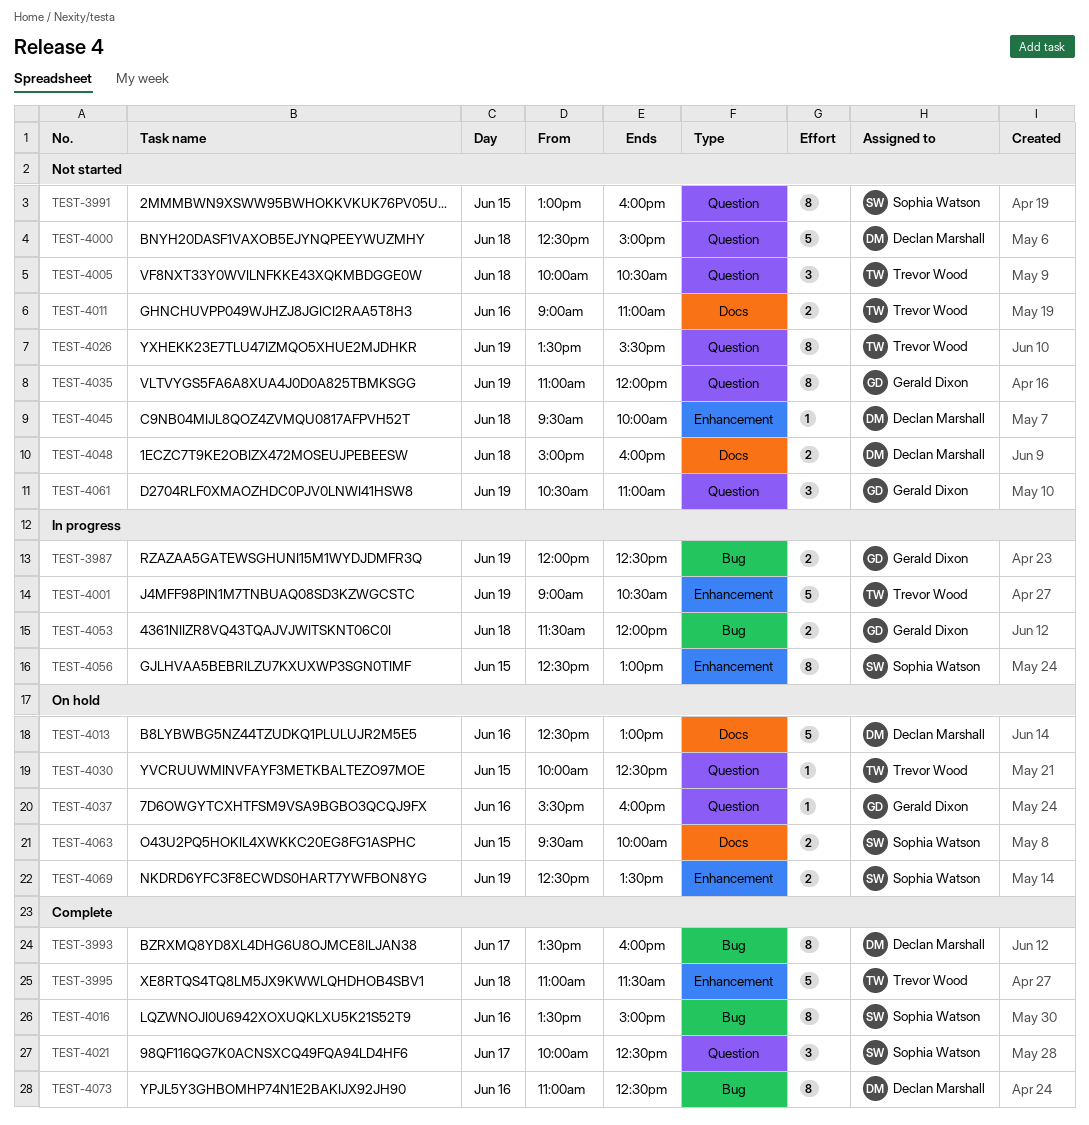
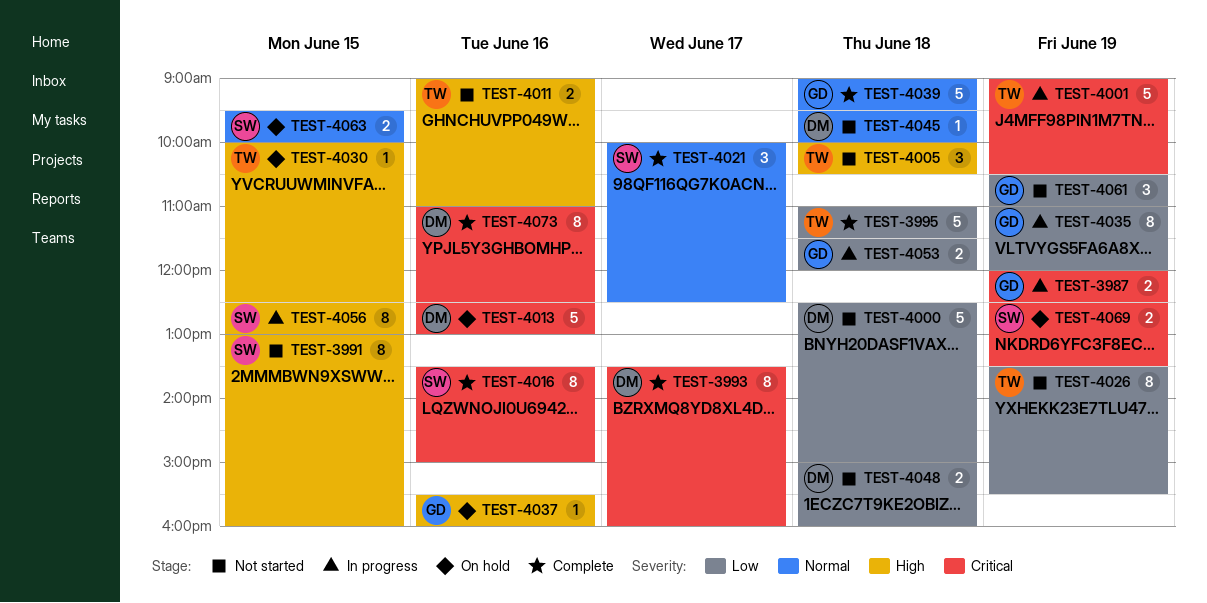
TEST-4035, status: Not started -> In progress
TEST-4039: none -> present

